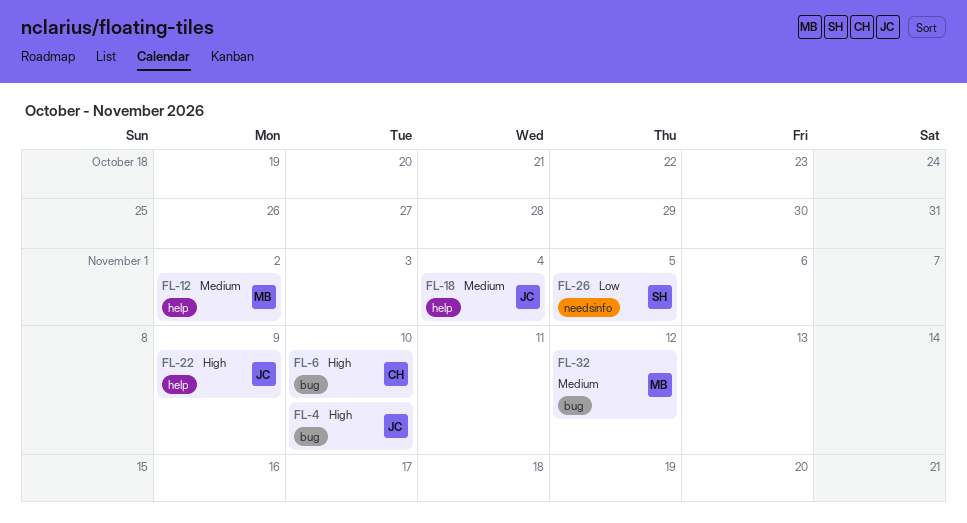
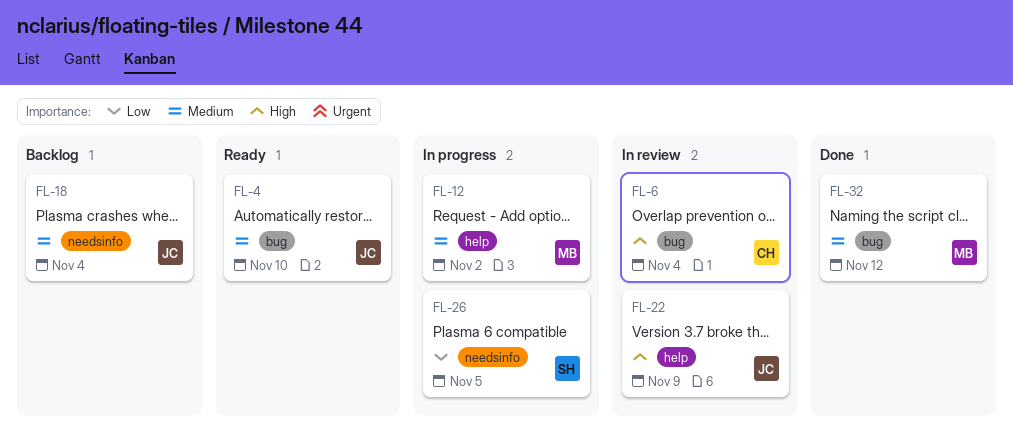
FL-4, priority: High -> Medium
FL-6, due: Nov 10 -> Nov 4
FL-18, label: help -> needsinfo

